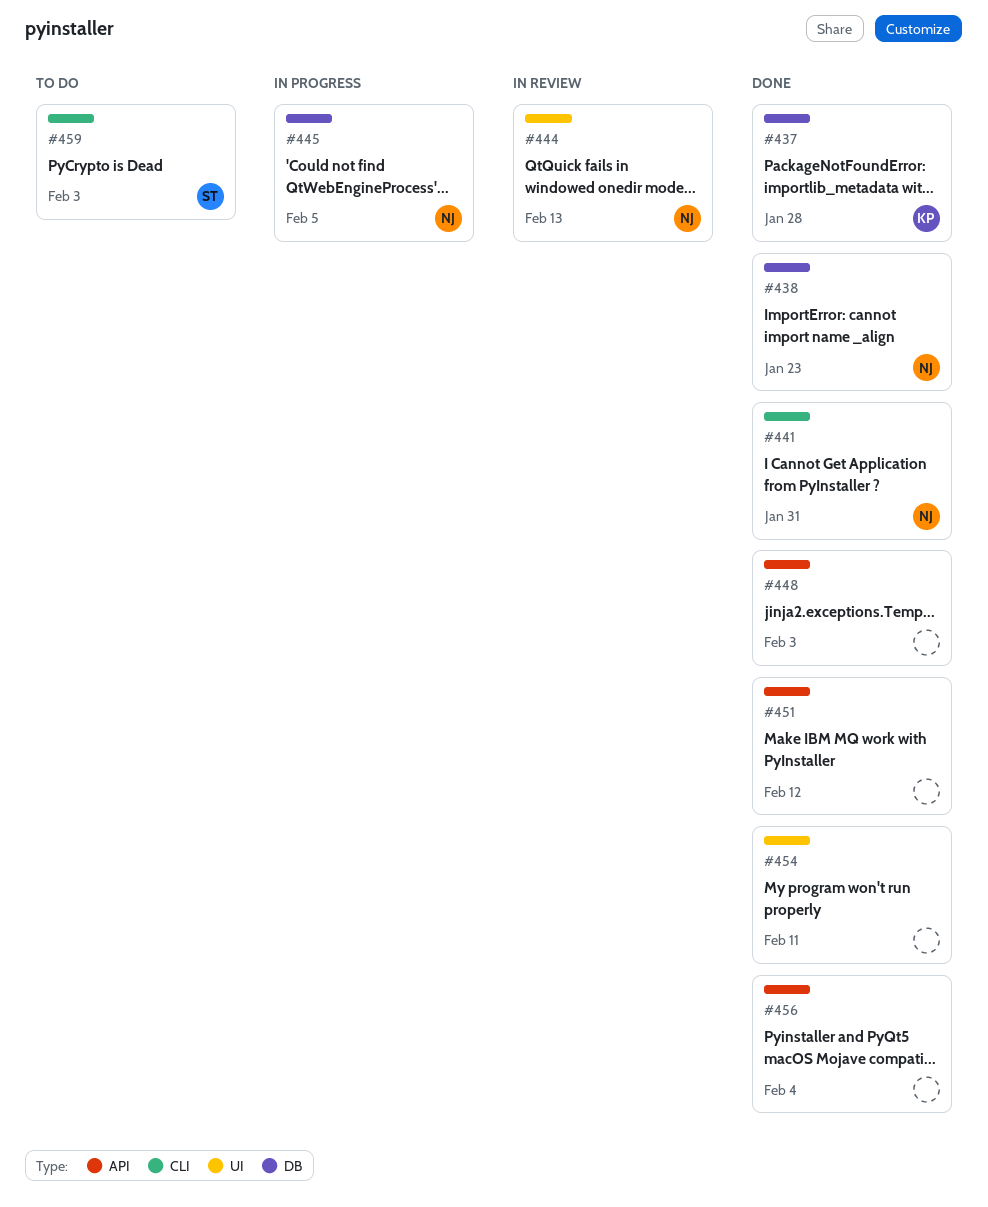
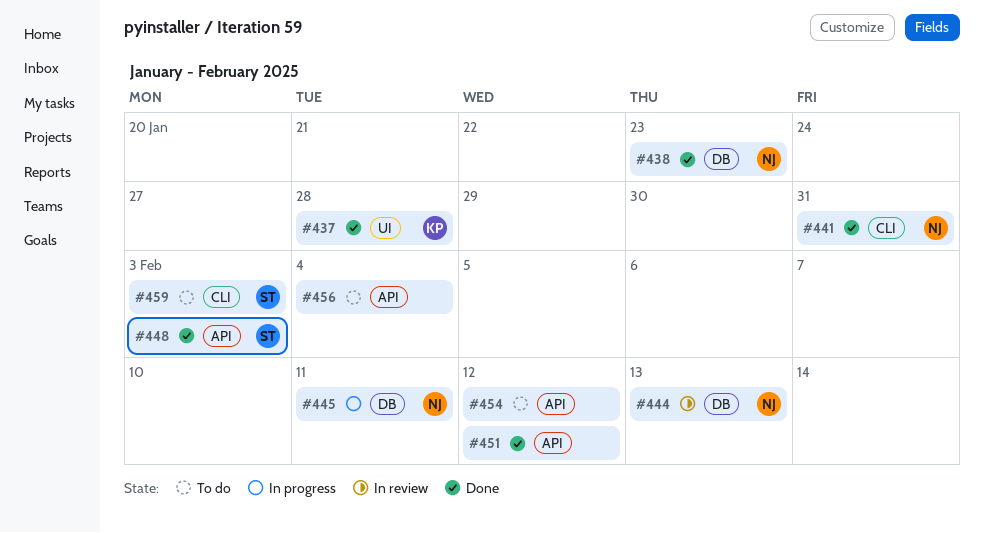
#437, label: DB -> UI
#444, label: UI -> DB
#445, due: Feb 5 -> Feb 11
#448, owner: none -> ST
#454, status: Done -> To do
#454, label: UI -> API
#454, due: Feb 11 -> Feb 12
#456, status: Done -> To do

